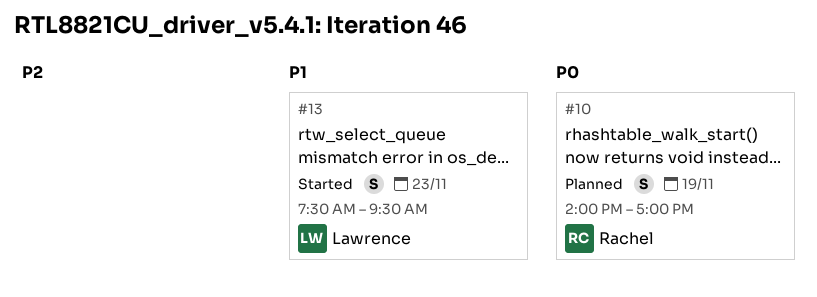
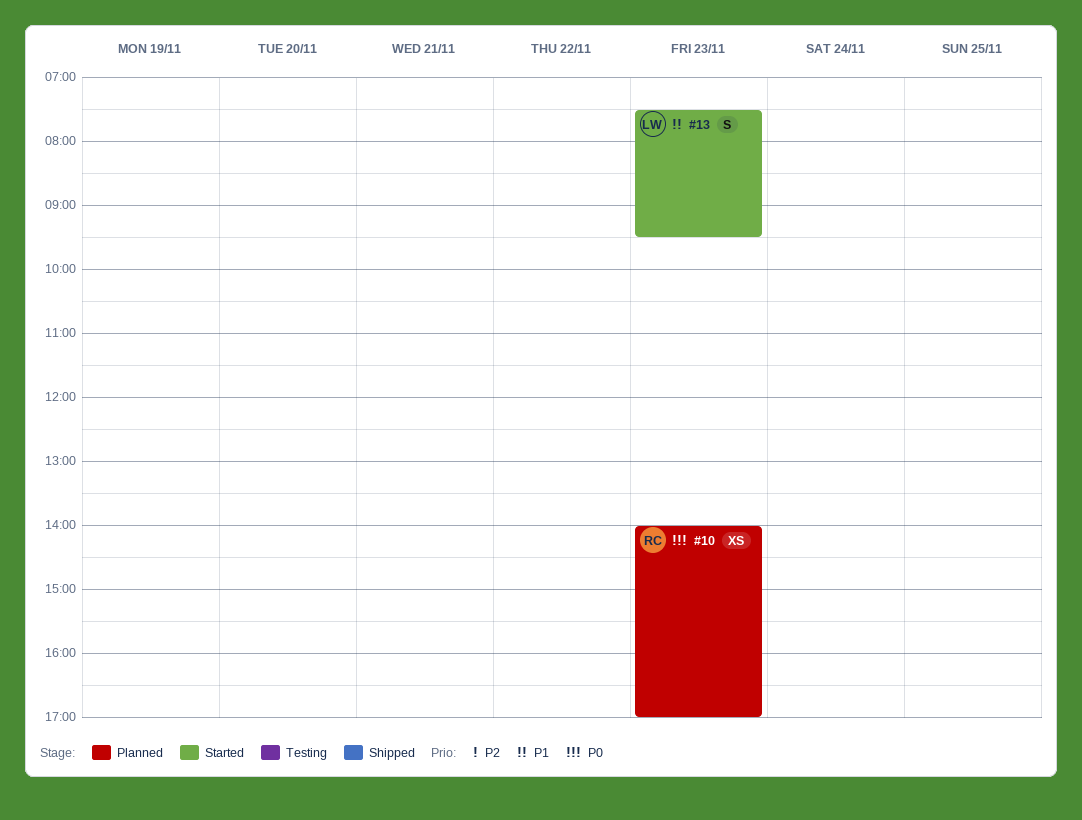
#10, estimate: S -> XS
#10, day: Nov 19 -> Nov 23

